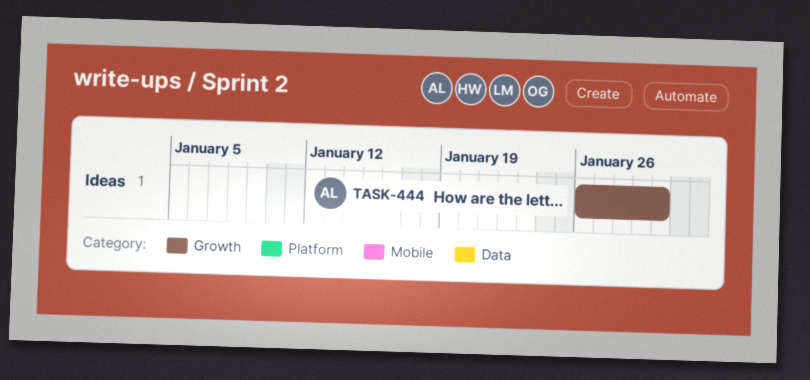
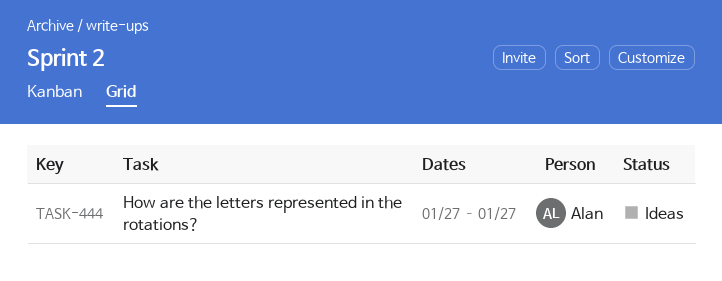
TASK-444, start: Jan 26 -> Jan 27
TASK-444, due: Jan 30 -> Jan 27

